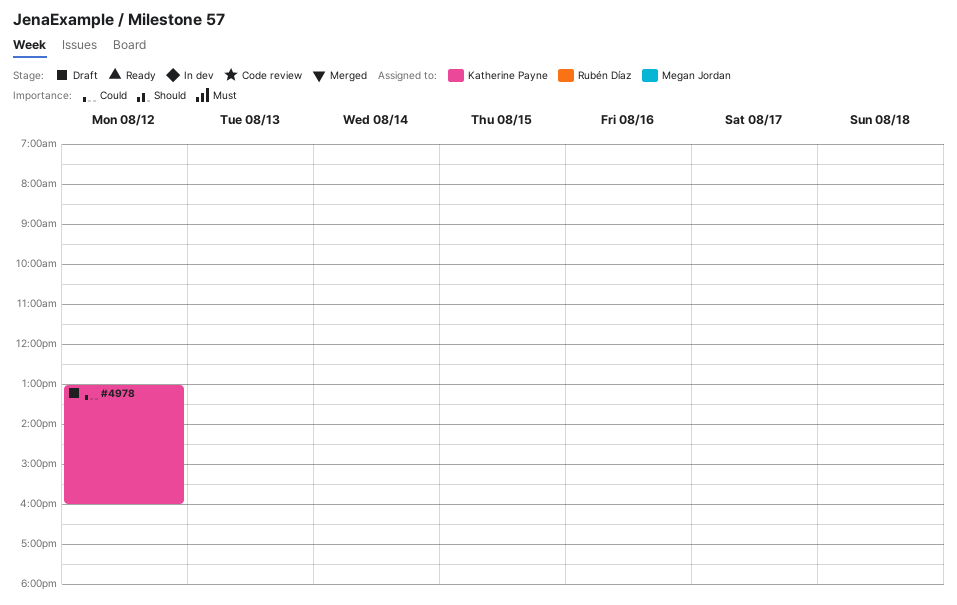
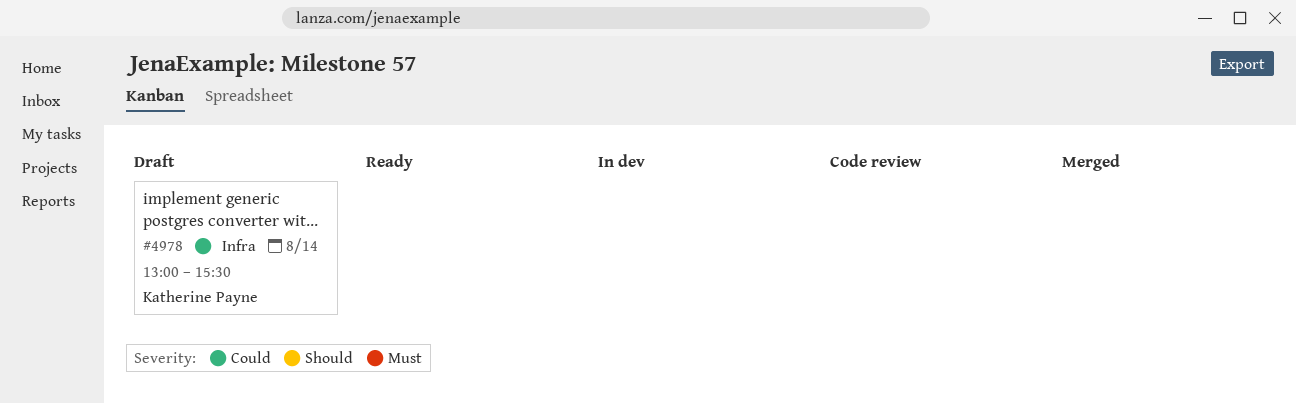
#4978, day: Aug 12 -> Aug 14
#4978, ends: 16:00 -> 15:30

